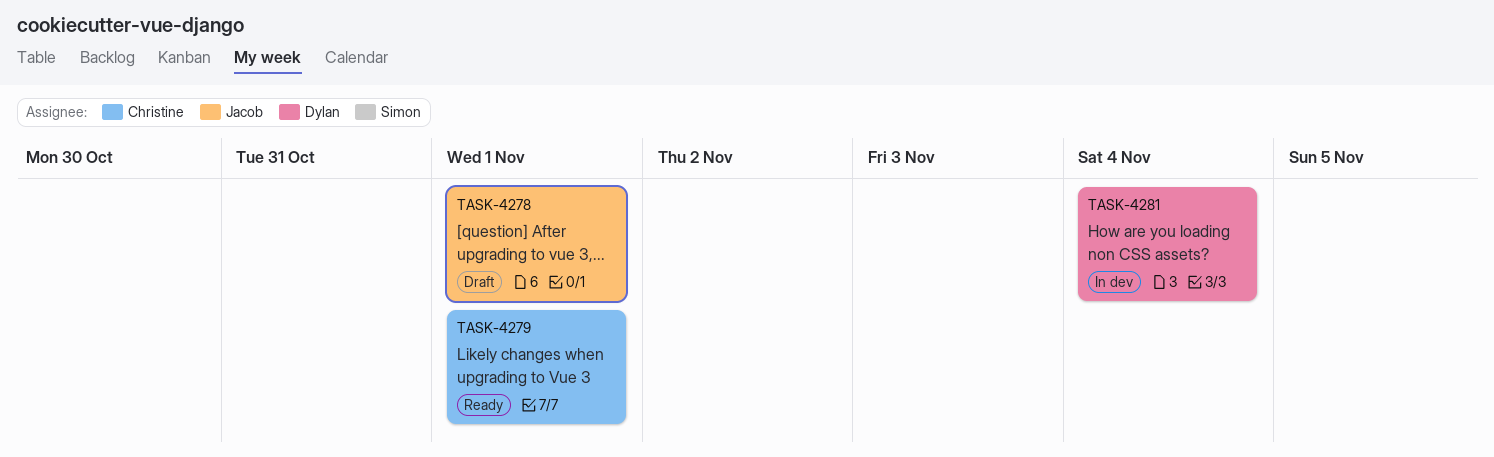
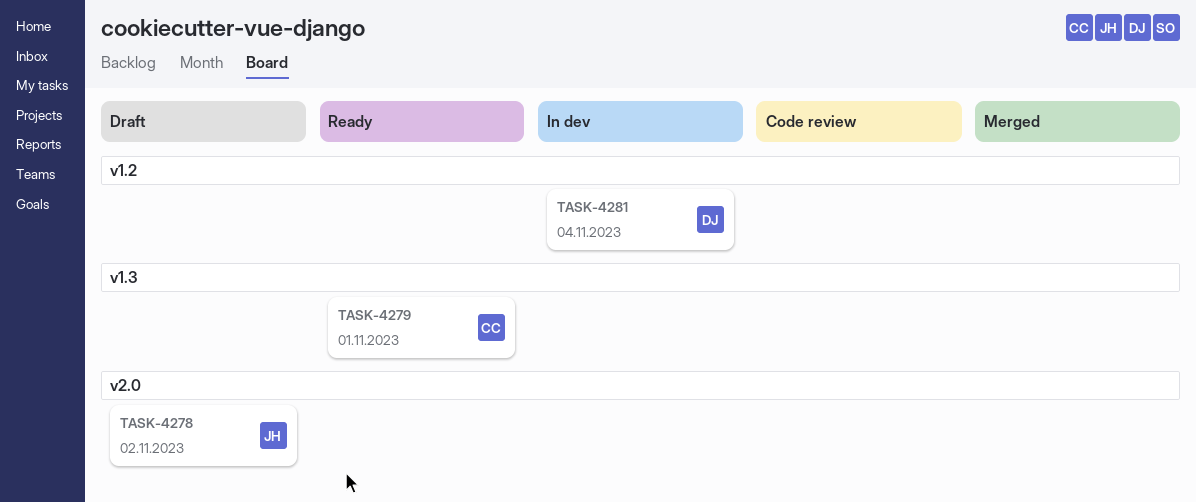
TASK-4278, due: Nov 1 -> Nov 2

